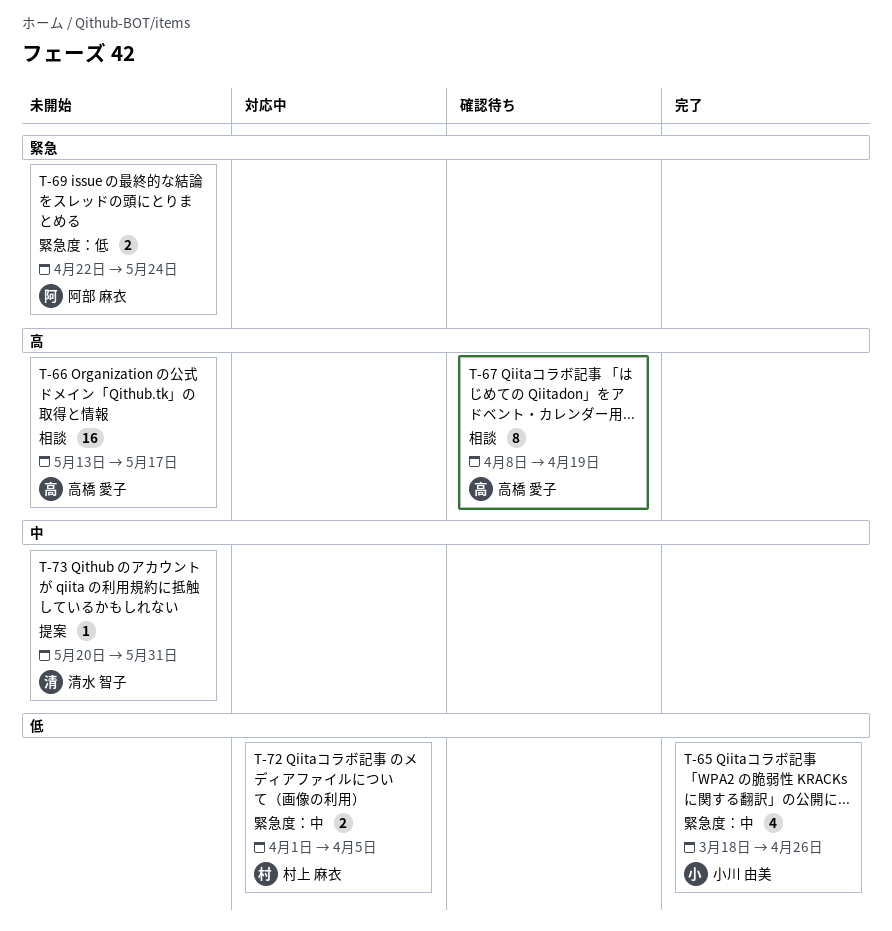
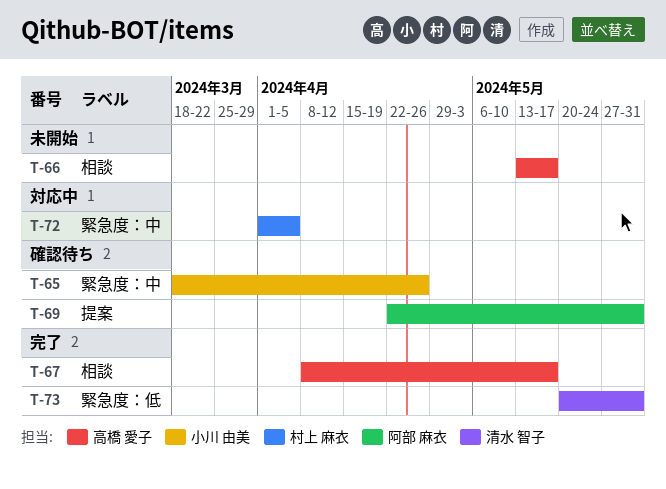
T-65, status: 完了 -> 確認待ち
T-67, status: 確認待ち -> 完了
T-67, due: Apr 19 -> May 17
T-69, status: 未開始 -> 確認待ち
T-69, label: 緊急度：低 -> 提案
T-69, due: May 24 -> May 31
T-73, status: 未開始 -> 完了
T-73, label: 提案 -> 緊急度：低

